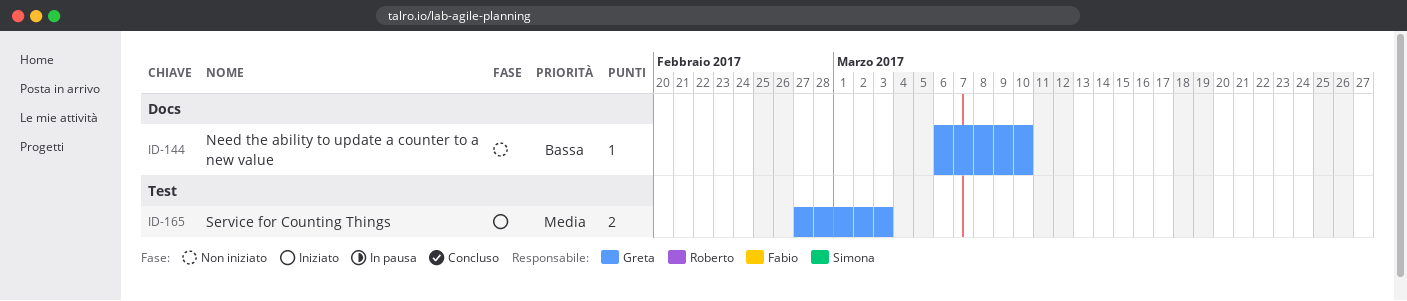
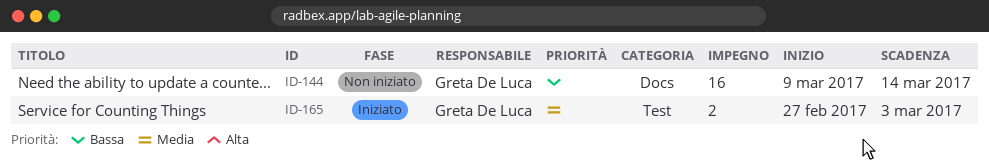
ID-144, estimate: 1 -> 16
ID-144, start: Mar 6 -> Mar 9
ID-144, due: Mar 10 -> Mar 14

